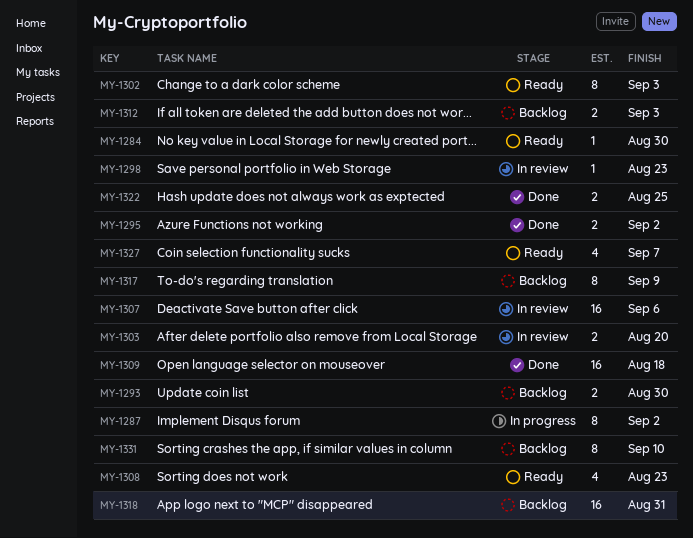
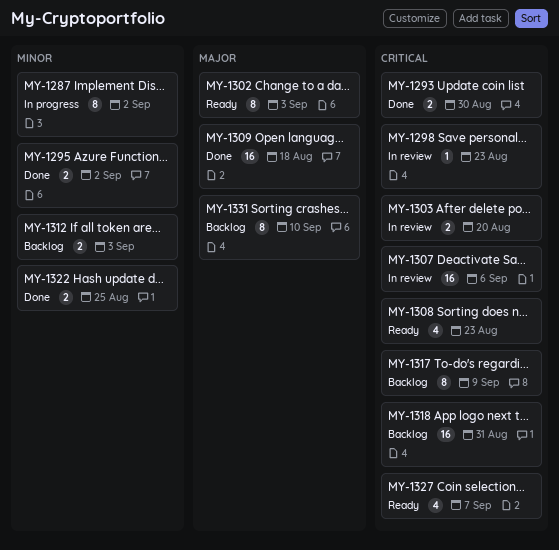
MY-1284: present -> none
MY-1293, status: Backlog -> Done

